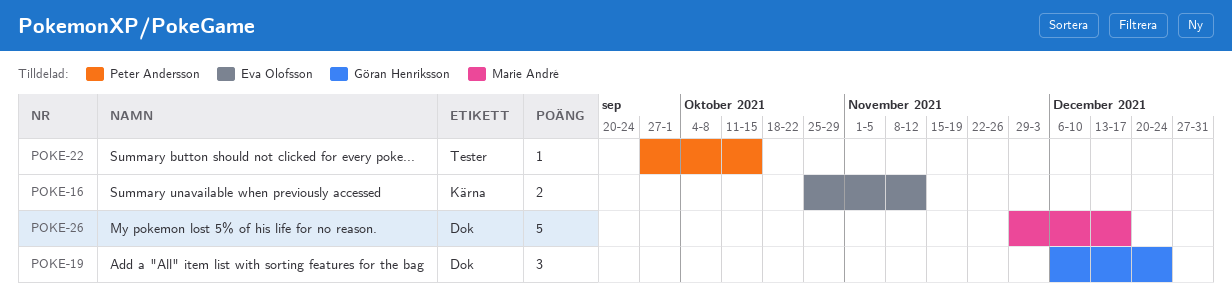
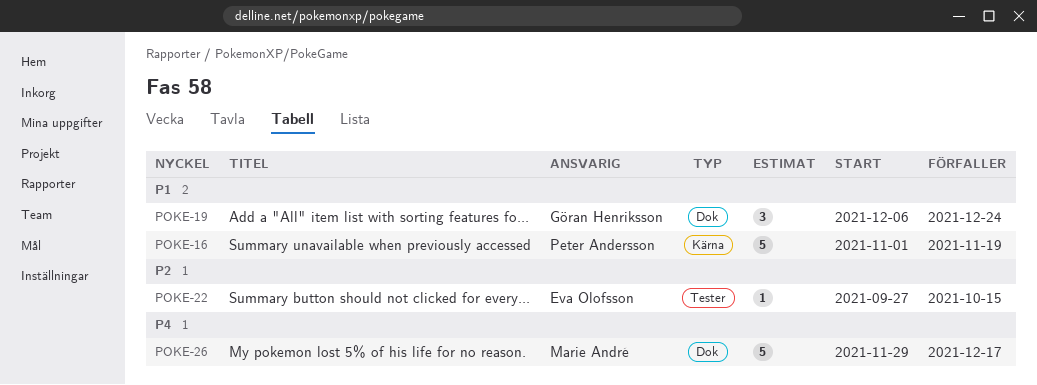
POKE-16, owner: Eva Olofsson -> Peter Andersson
POKE-16, estimate: 2 -> 5
POKE-16, start: Oct 25 -> Nov 1
POKE-16, due: Nov 12 -> Nov 19
POKE-22, owner: Peter Andersson -> Eva Olofsson

